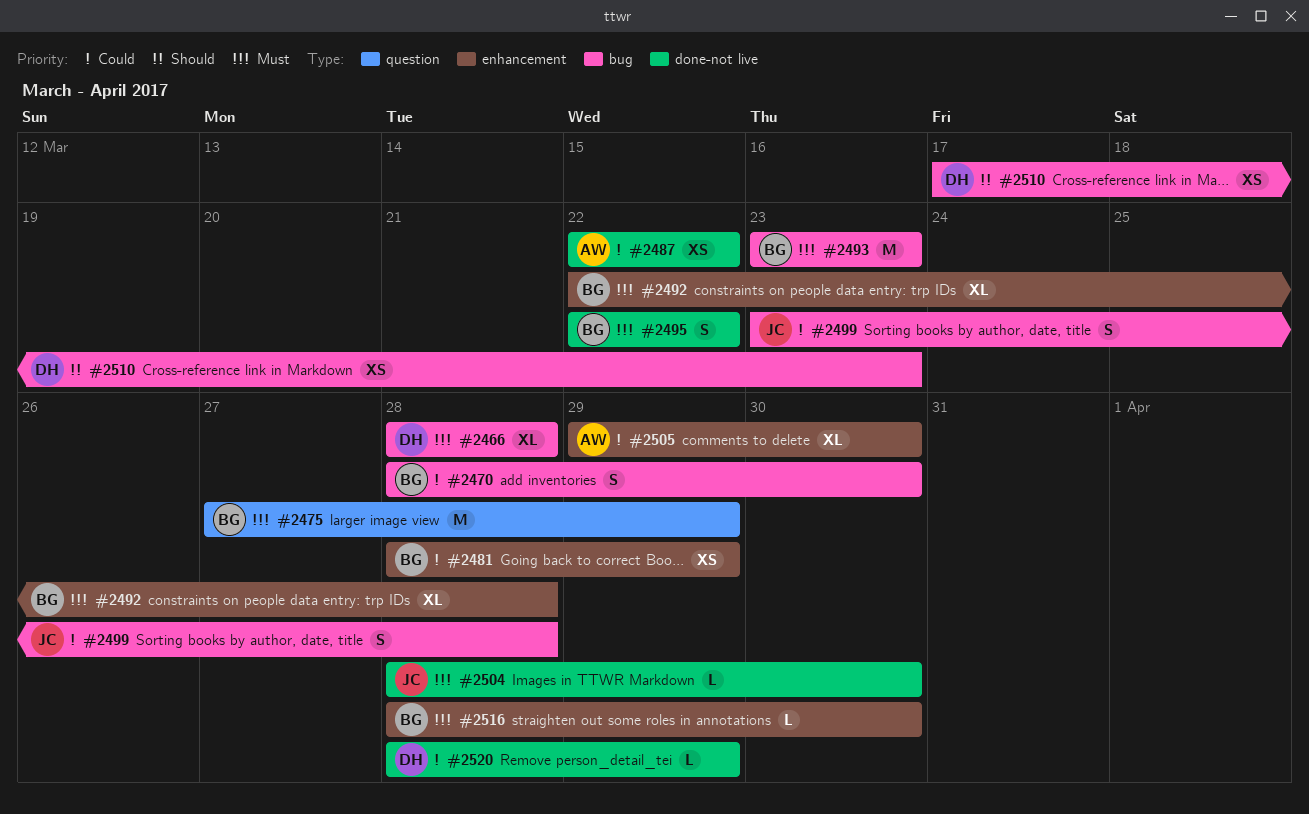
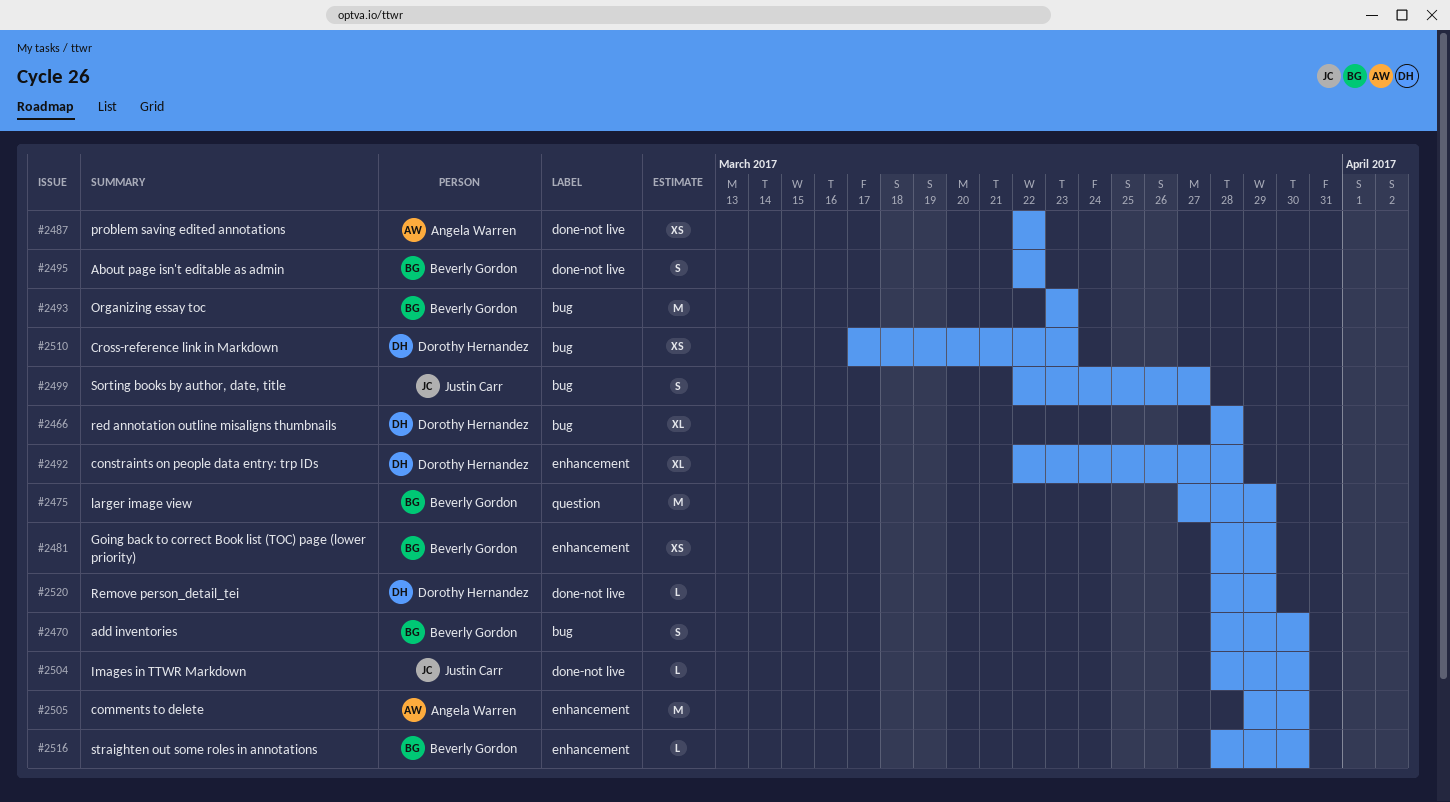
#2492, owner: Beverly Gordon -> Dorothy Hernandez
#2499, start: Mar 23 -> Mar 22
#2499, due: Mar 28 -> Mar 27
#2505, estimate: XL -> M

